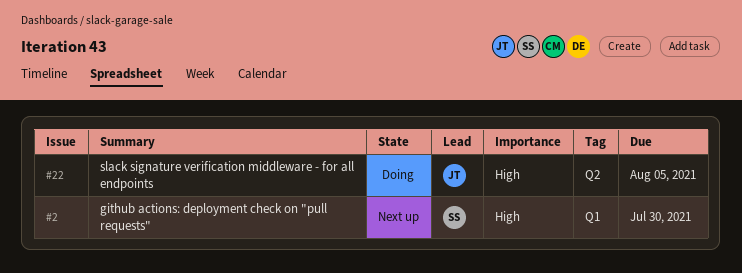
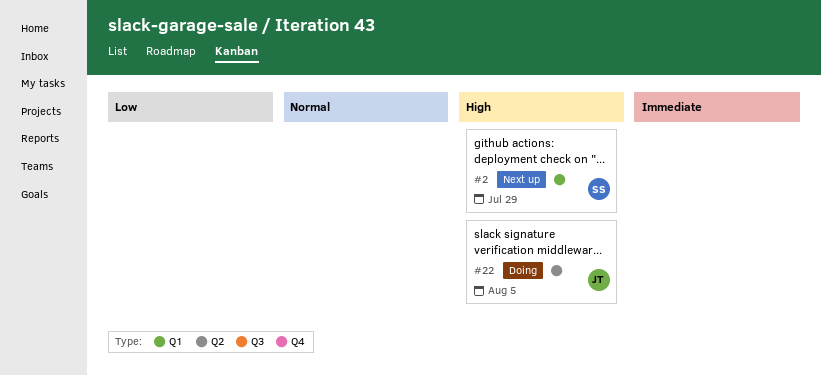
#2, due: Jul 30 -> Jul 29

